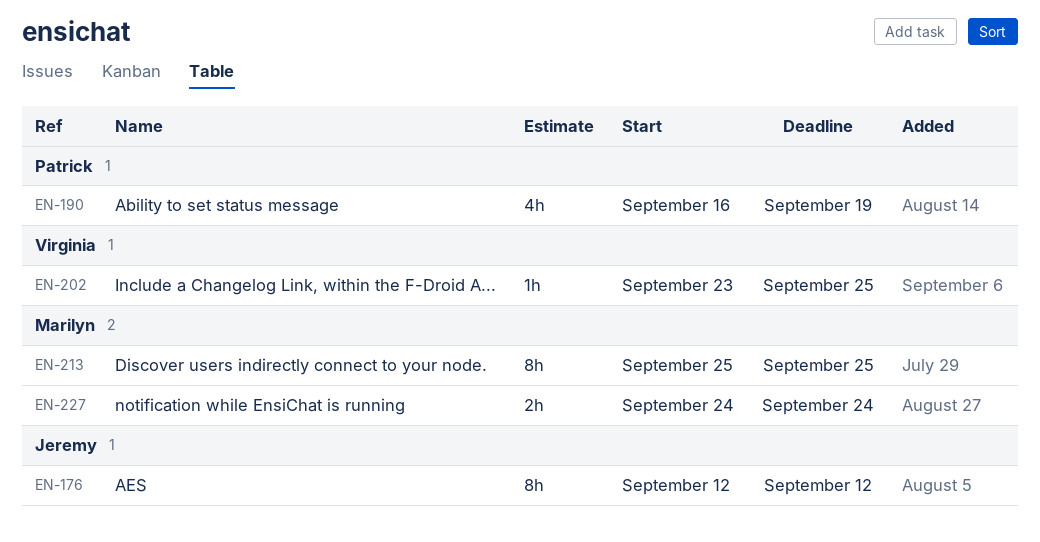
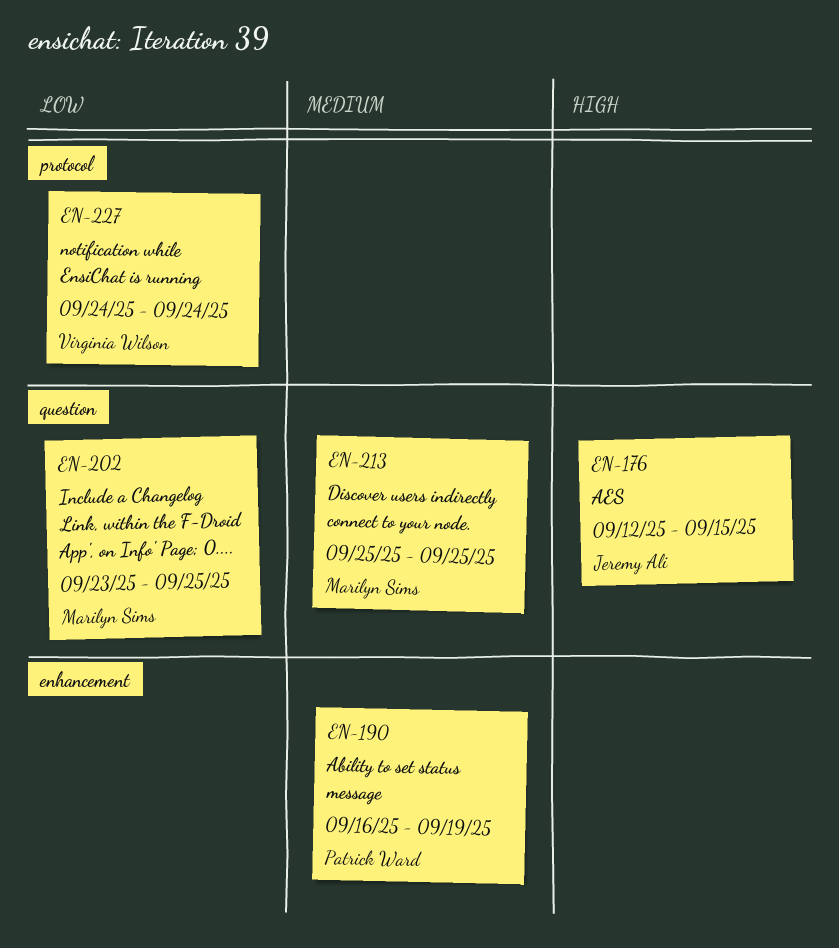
EN-176, due: Sep 12 -> Sep 15
EN-202, owner: Virginia Wilson -> Marilyn Sims
EN-227, owner: Marilyn Sims -> Virginia Wilson

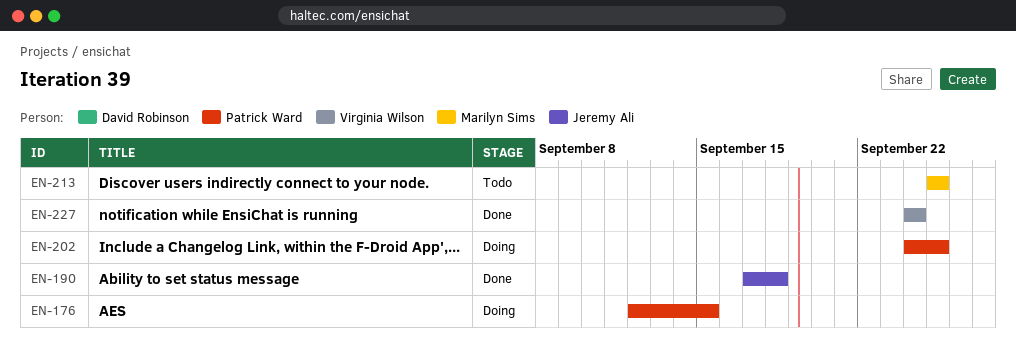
EN-176, owner: Jeremy Ali -> Patrick Ward
EN-190, owner: Patrick Ward -> Jeremy Ali
EN-190, start: Sep 16 -> Sep 17
EN-190, due: Sep 19 -> Sep 18
EN-202, owner: Marilyn Sims -> Patrick Ward
EN-202, start: Sep 23 -> Sep 24

